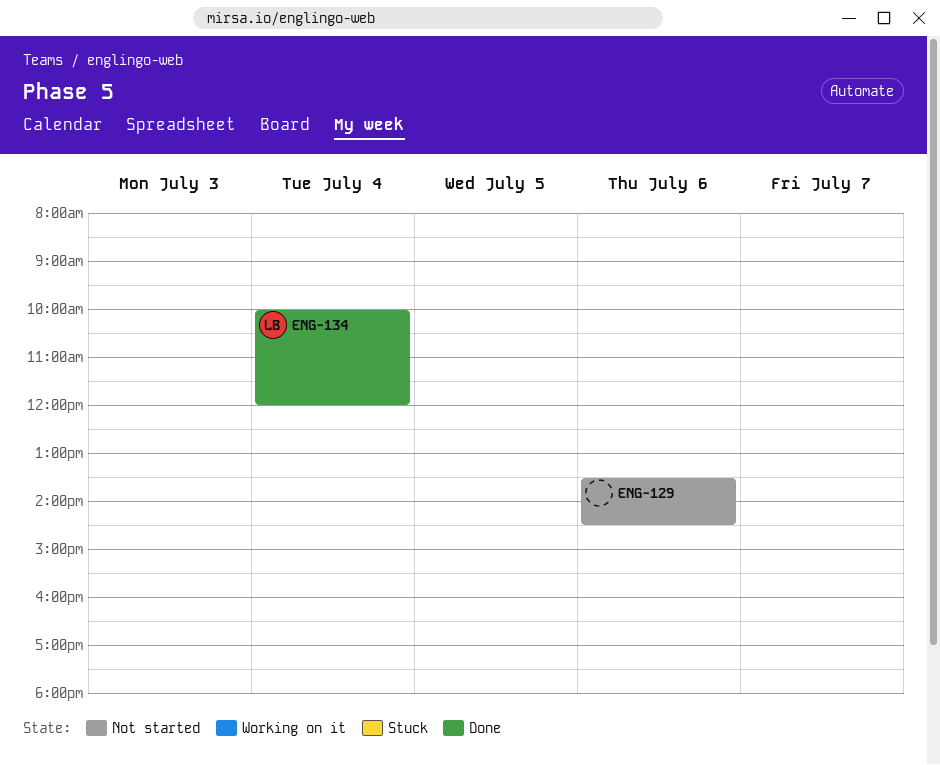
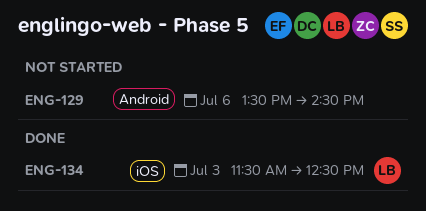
ENG-134, day: Jul 4 -> Jul 3
ENG-134, begins: 10:00 -> 11:30
ENG-134, ends: 12:00 -> 12:30

